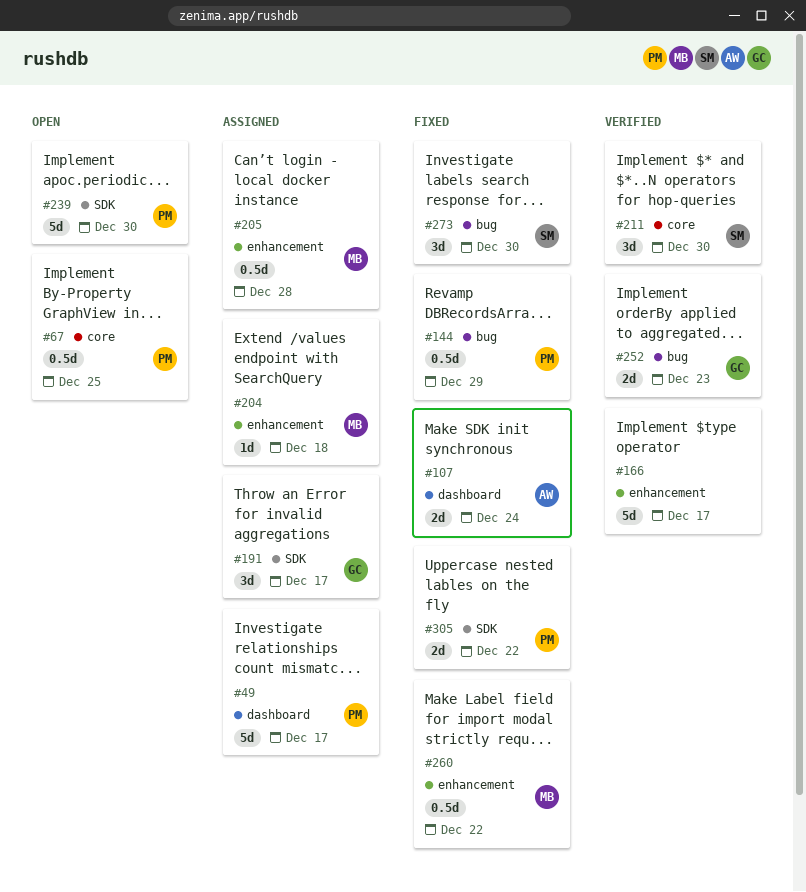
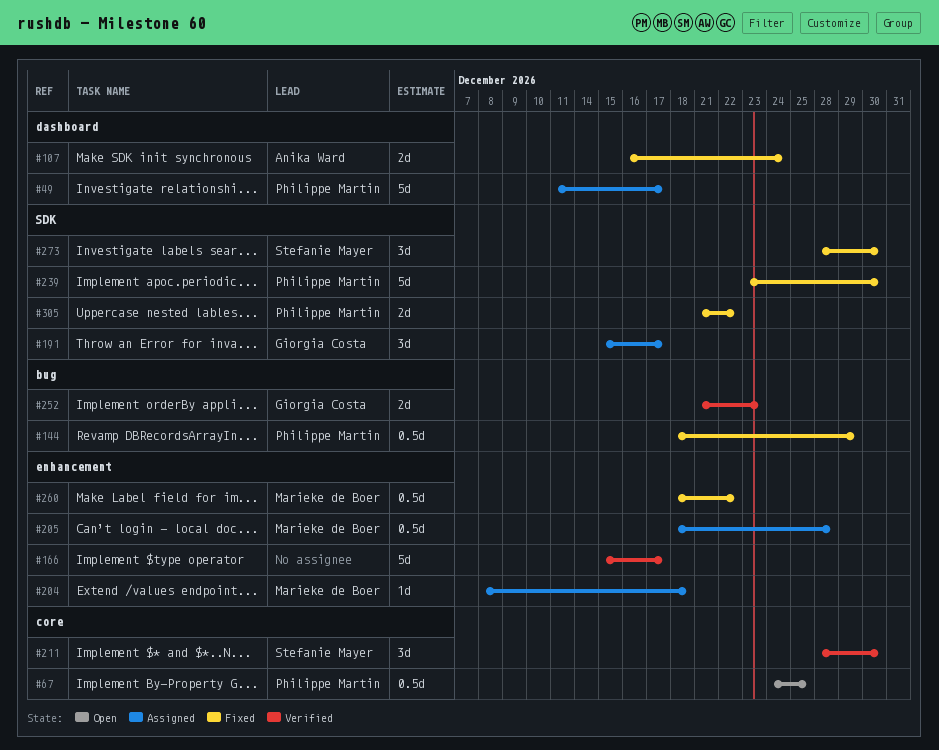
#239, status: Open -> Fixed
#273, label: bug -> SDK

